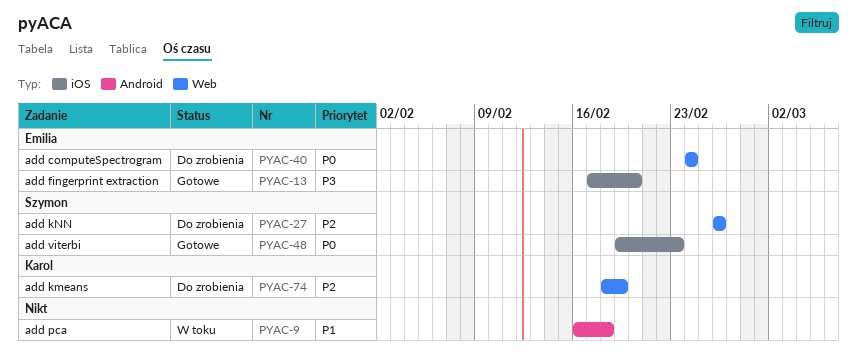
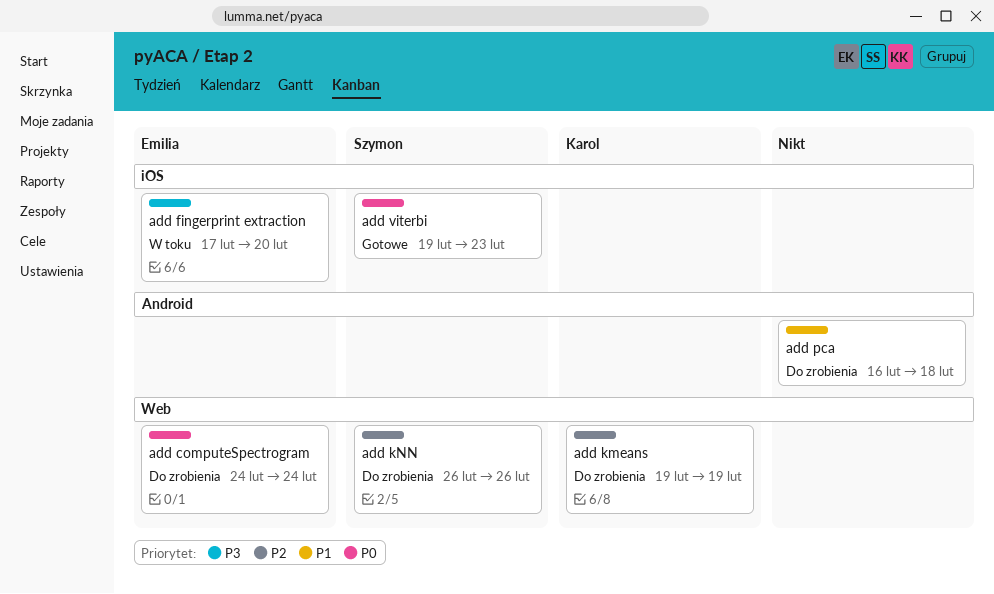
add fingerprint extraction, status: Gotowe -> W toku
add kmeans, start: Feb 18 -> Feb 19
add pca, status: W toku -> Do zrobienia

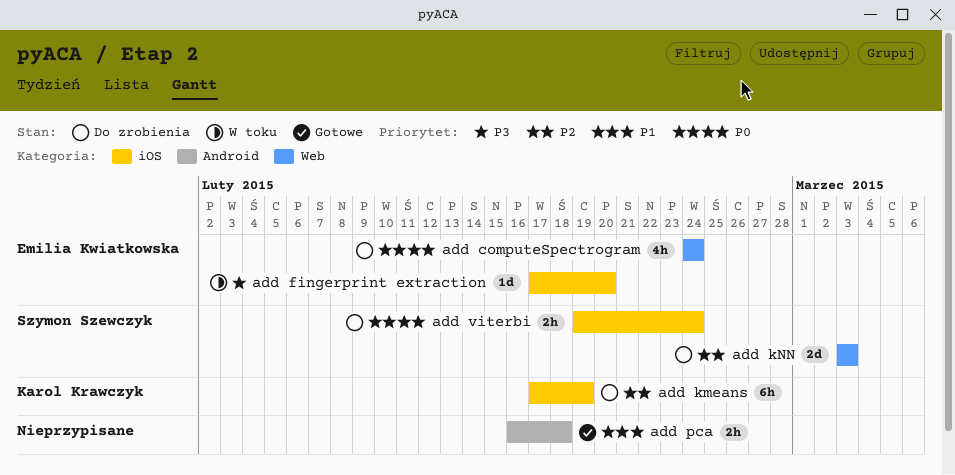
add kmeans, label: Web -> iOS
add kmeans, start: Feb 19 -> Feb 17
add kNN, start: Feb 26 -> Mar 3
add kNN, due: Feb 26 -> Mar 3
add pca, status: Do zrobienia -> Gotowe
add viterbi, status: Gotowe -> Do zrobienia
add viterbi, due: Feb 23 -> Feb 24

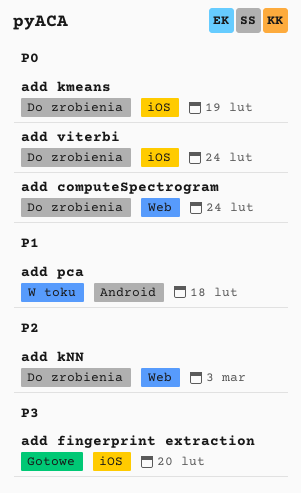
add fingerprint extraction, status: W toku -> Gotowe
add kmeans, priority: P2 -> P0
add pca, status: Gotowe -> W toku

